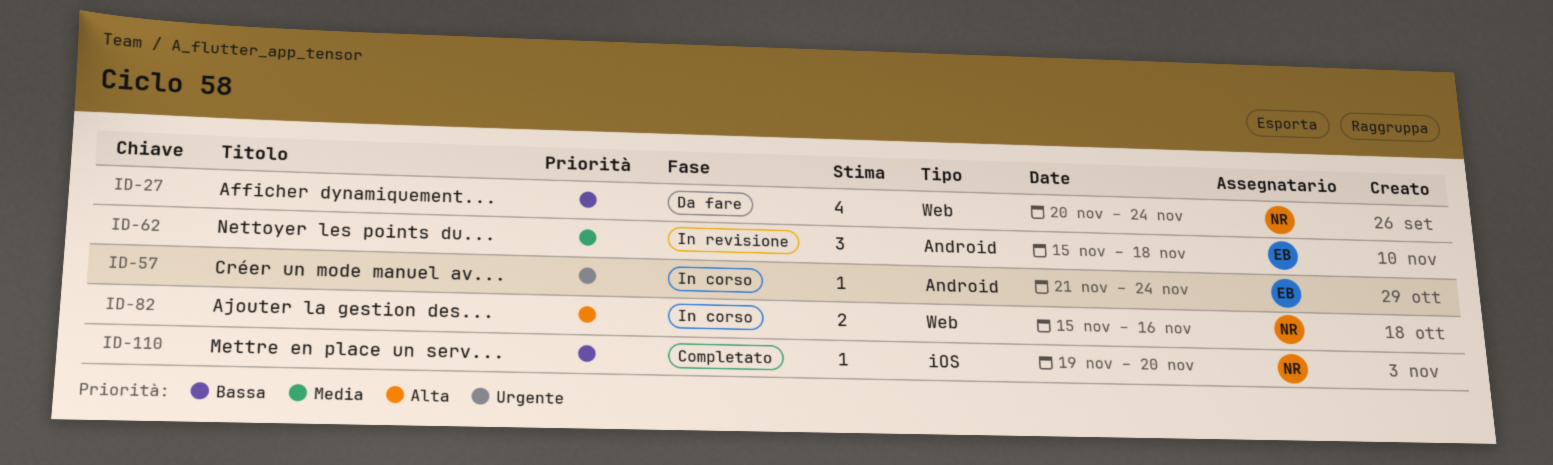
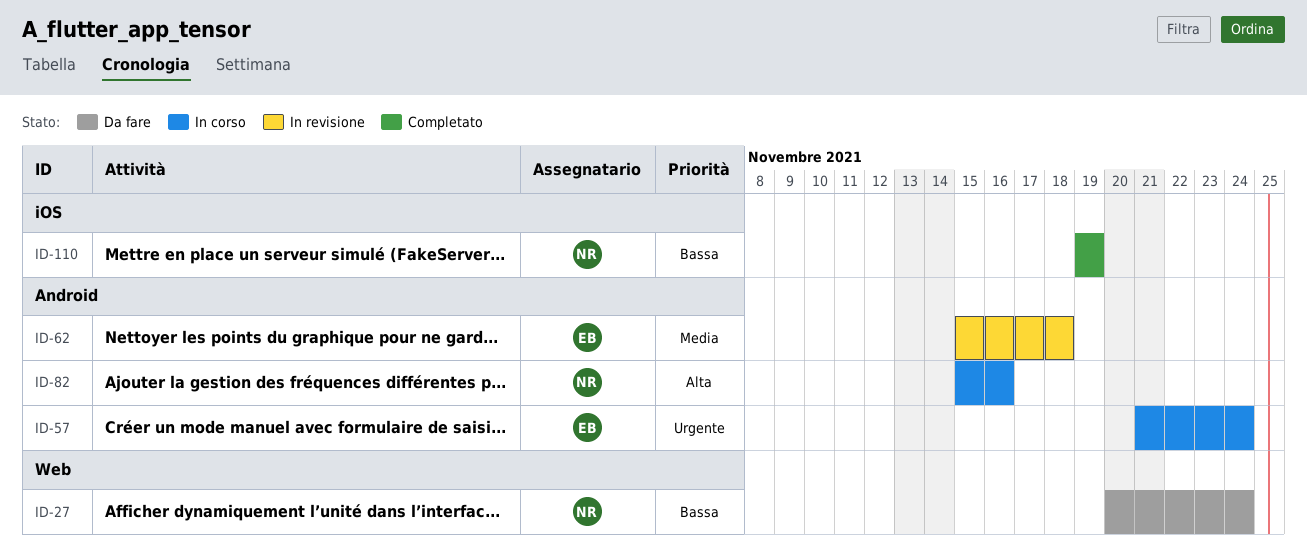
ID-82, label: Web -> Android
ID-110, due: Nov 20 -> Nov 19

